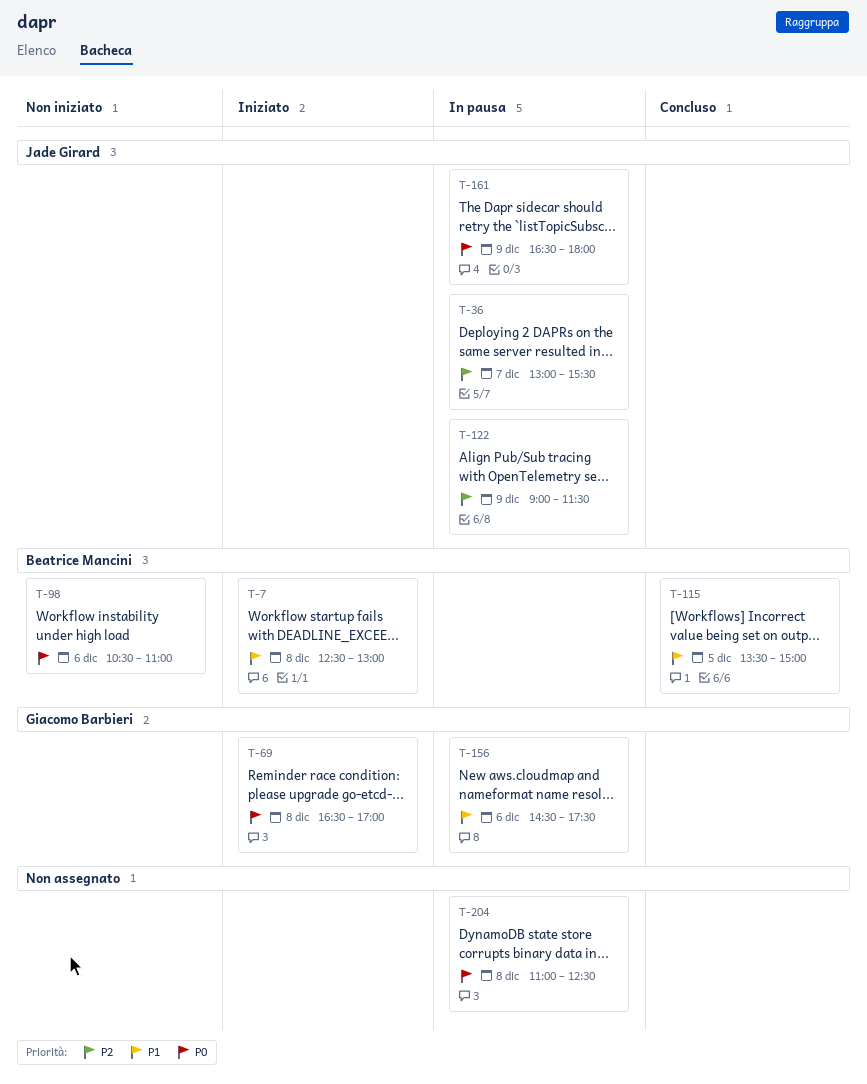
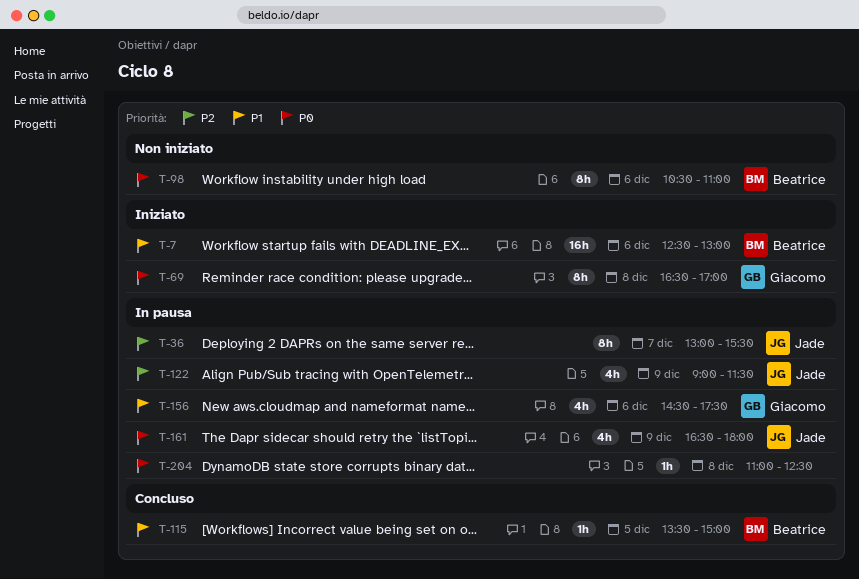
T-7, day: Dec 8 -> Dec 6

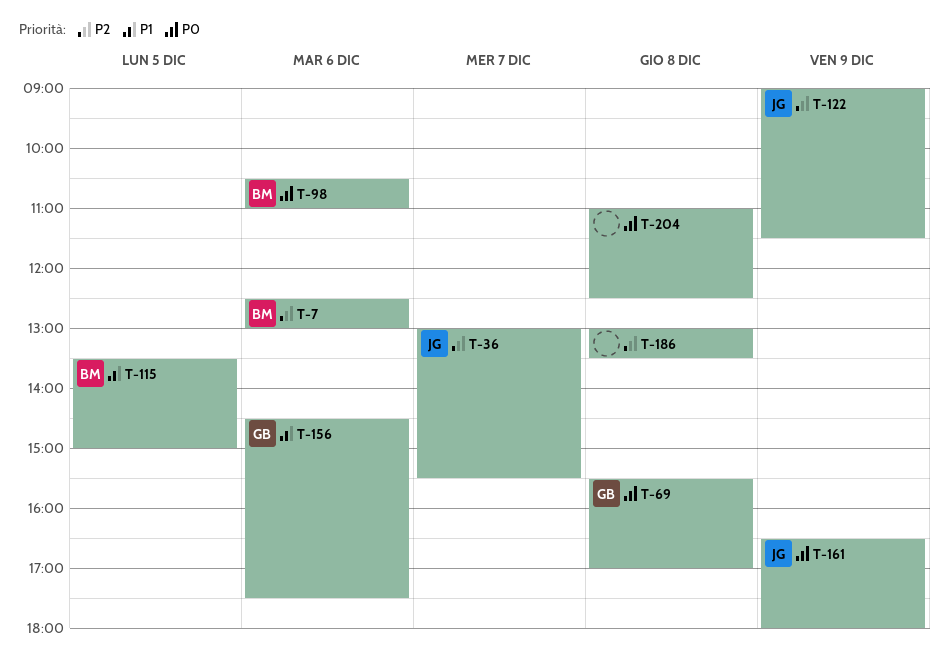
T-7, priority: P1 -> P2
T-69, begins: 16:30 -> 15:30
T-186: none -> present

